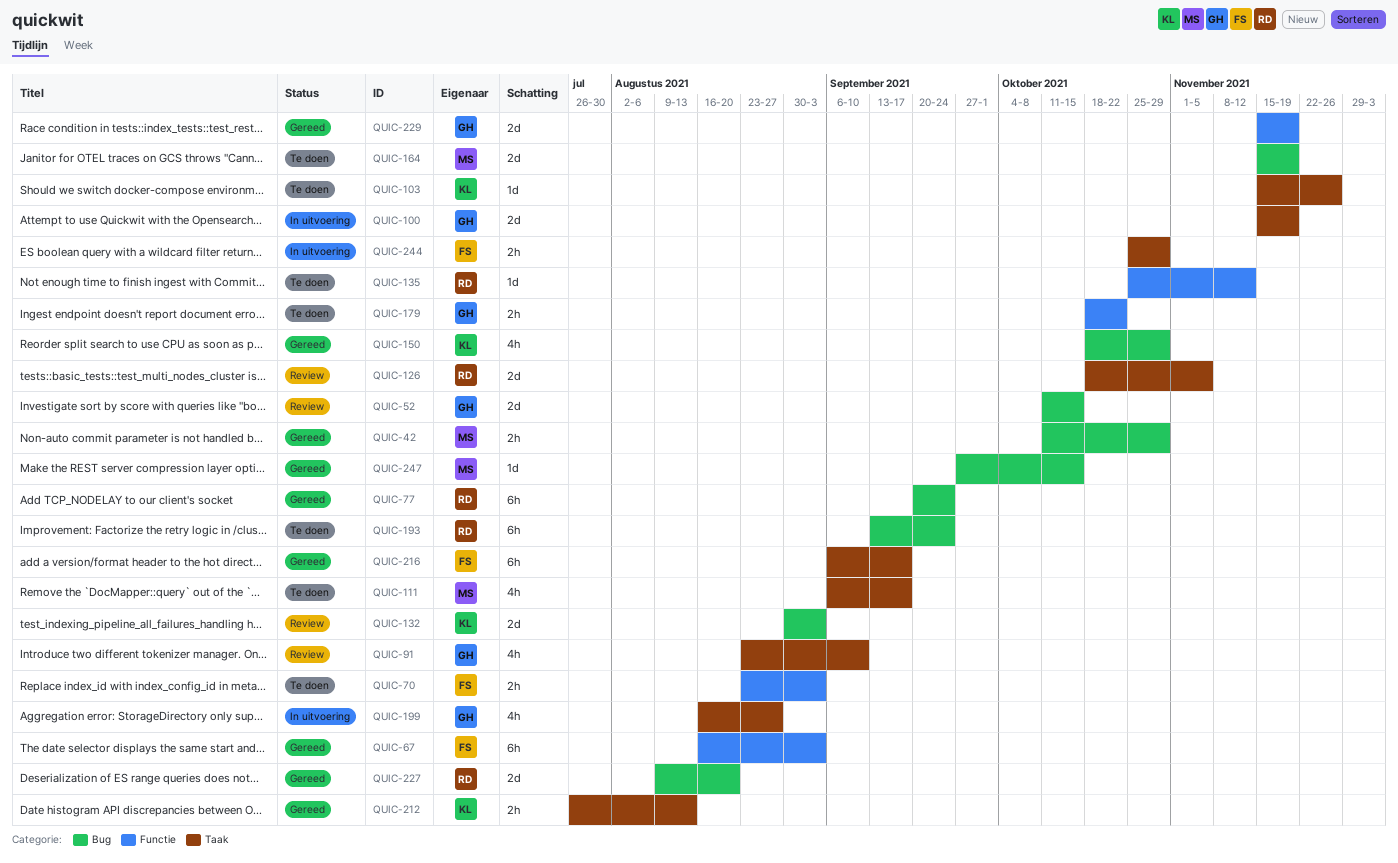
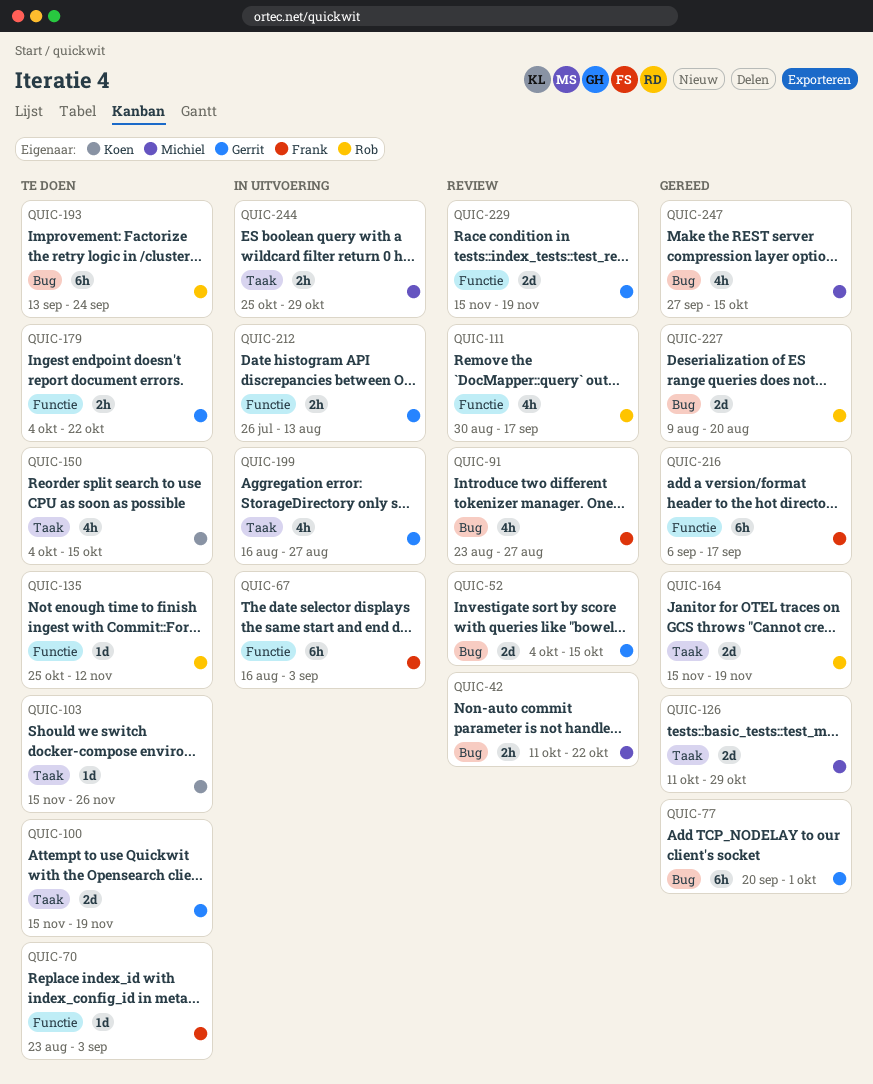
QUIC-42, status: Gereed -> Review
QUIC-42, due: Oct 29 -> Oct 22
QUIC-52, start: Oct 11 -> Oct 4
QUIC-67, status: Gereed -> In uitvoering
QUIC-70, estimate: 2h -> 1d
QUIC-77, owner: Rob -> Gerrit
QUIC-77, due: Sep 24 -> Oct 1
QUIC-91, owner: Gerrit -> Frank
QUIC-91, label: Taak -> Bug
QUIC-91, due: Sep 10 -> Aug 27
QUIC-100, status: In uitvoering -> Te doen
QUIC-111, status: Te doen -> Review
QUIC-111, owner: Michiel -> Rob
QUIC-111, label: Taak -> Functie
QUIC-111, start: Sep 6 -> Aug 30
QUIC-126, status: Review -> Gereed
QUIC-126, owner: Rob -> Michiel
QUIC-126, start: Oct 18 -> Oct 11
QUIC-126, due: Nov 5 -> Oct 29
QUIC-132: present -> none
QUIC-150, status: Gereed -> Te doen
QUIC-150, label: Bug -> Taak
QUIC-150, start: Oct 18 -> Oct 4
QUIC-150, due: Oct 29 -> Oct 15
QUIC-164, status: Te doen -> Gereed
QUIC-164, owner: Michiel -> Rob
QUIC-164, label: Bug -> Taak
QUIC-179, start: Oct 18 -> Oct 4
QUIC-212, status: Gereed -> In uitvoering
QUIC-212, owner: Koen -> Gerrit
QUIC-212, label: Taak -> Functie
QUIC-216, label: Taak -> Functie
QUIC-229, status: Gereed -> Review
QUIC-244, owner: Frank -> Michiel
QUIC-247, estimate: 1d -> 4h

